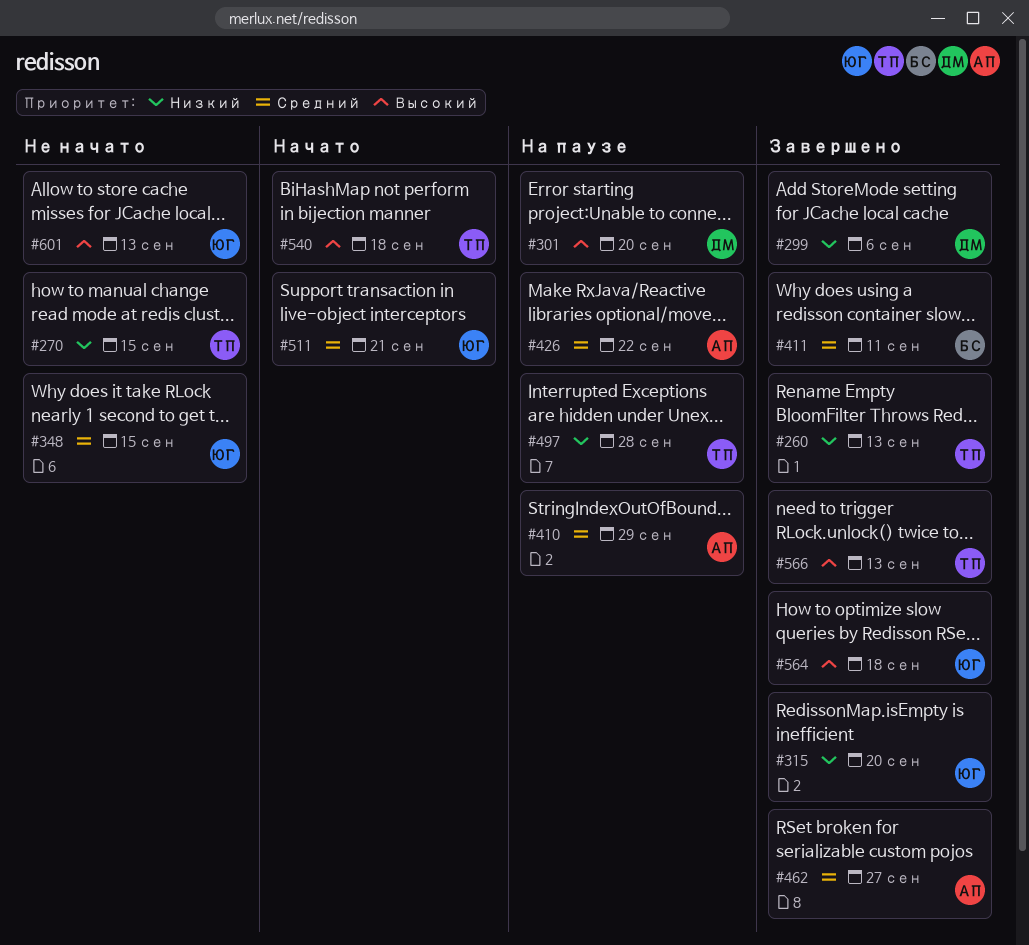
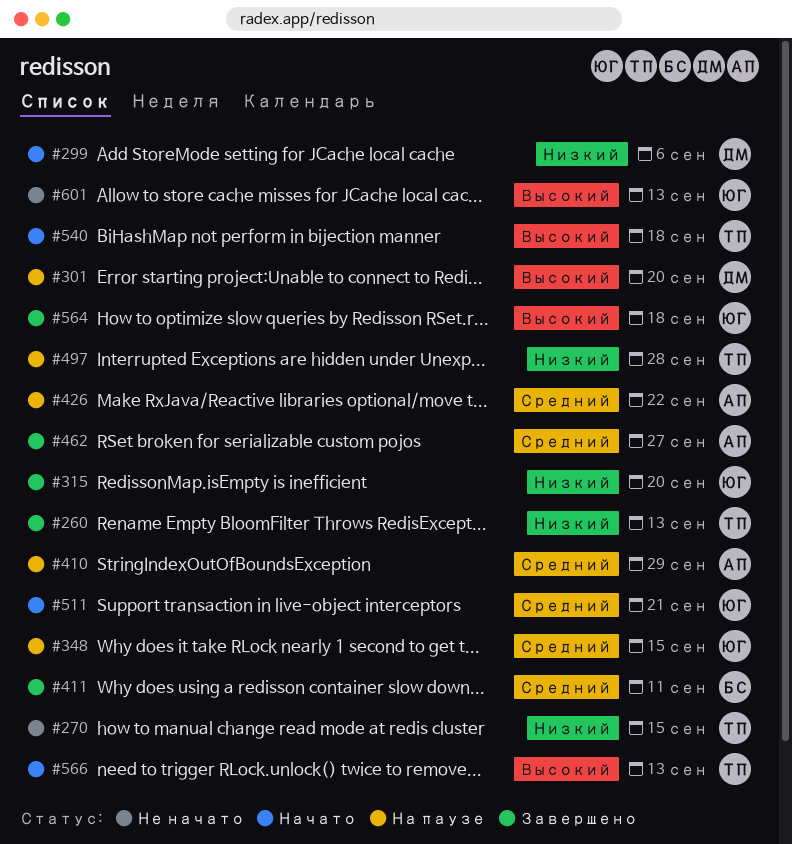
#299, status: Завершено -> Начато
#348, status: Не начато -> На паузе
#566, status: Завершено -> Начато

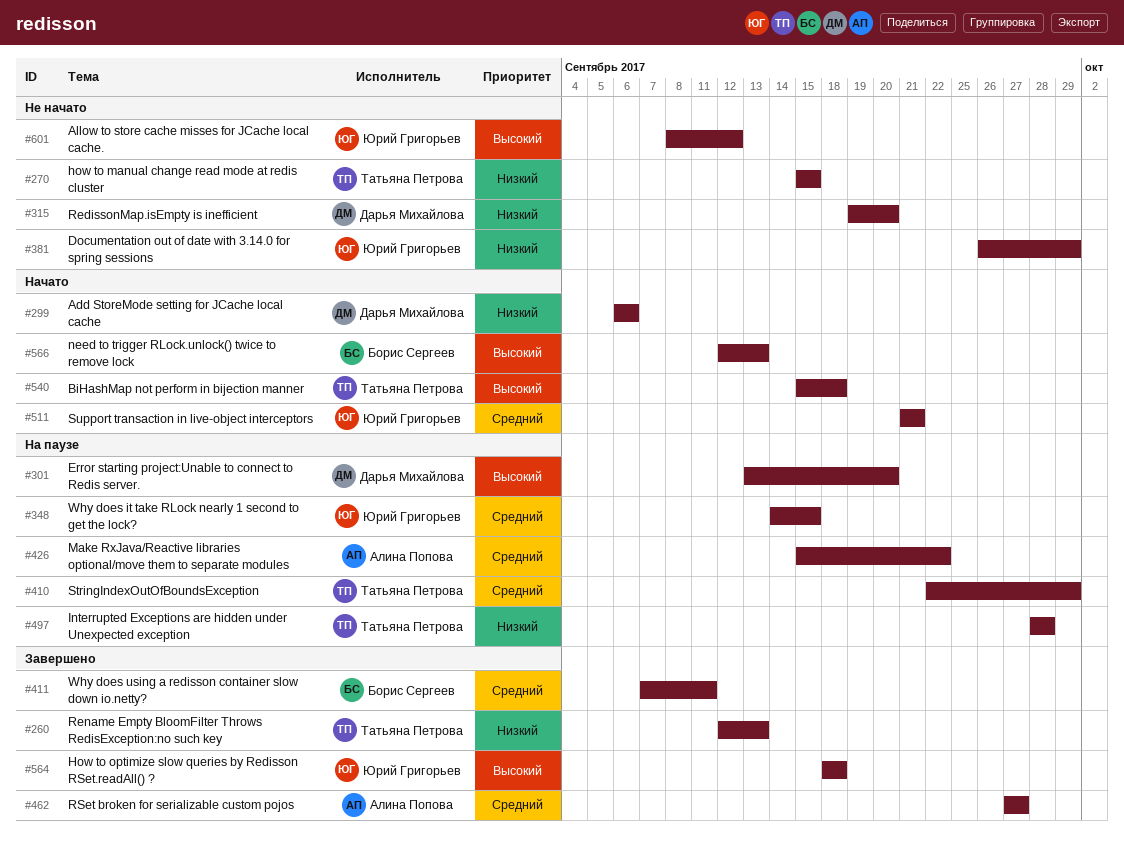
#315, status: Завершено -> Не начато
#315, owner: Юрий Григорьев -> Дарья Михайлова
#381: none -> present
#410, owner: Алина Попова -> Татьяна Петрова
#566, owner: Татьяна Петрова -> Борис Сергеев
#601, due: Sep 13 -> Sep 12

